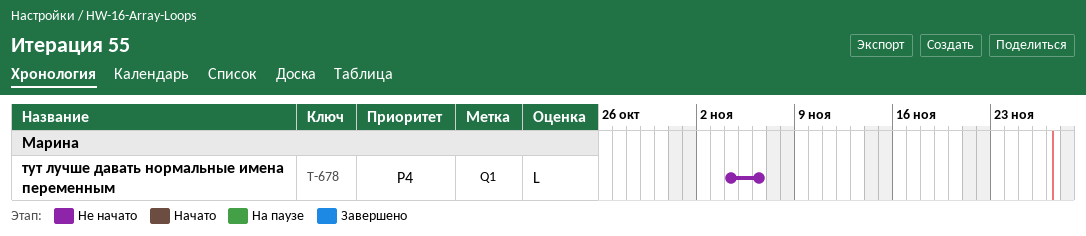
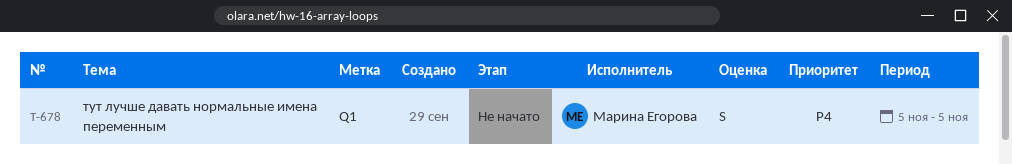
T-678, estimate: L -> S
T-678, start: Nov 4 -> Nov 5
T-678, due: Nov 6 -> Nov 5

